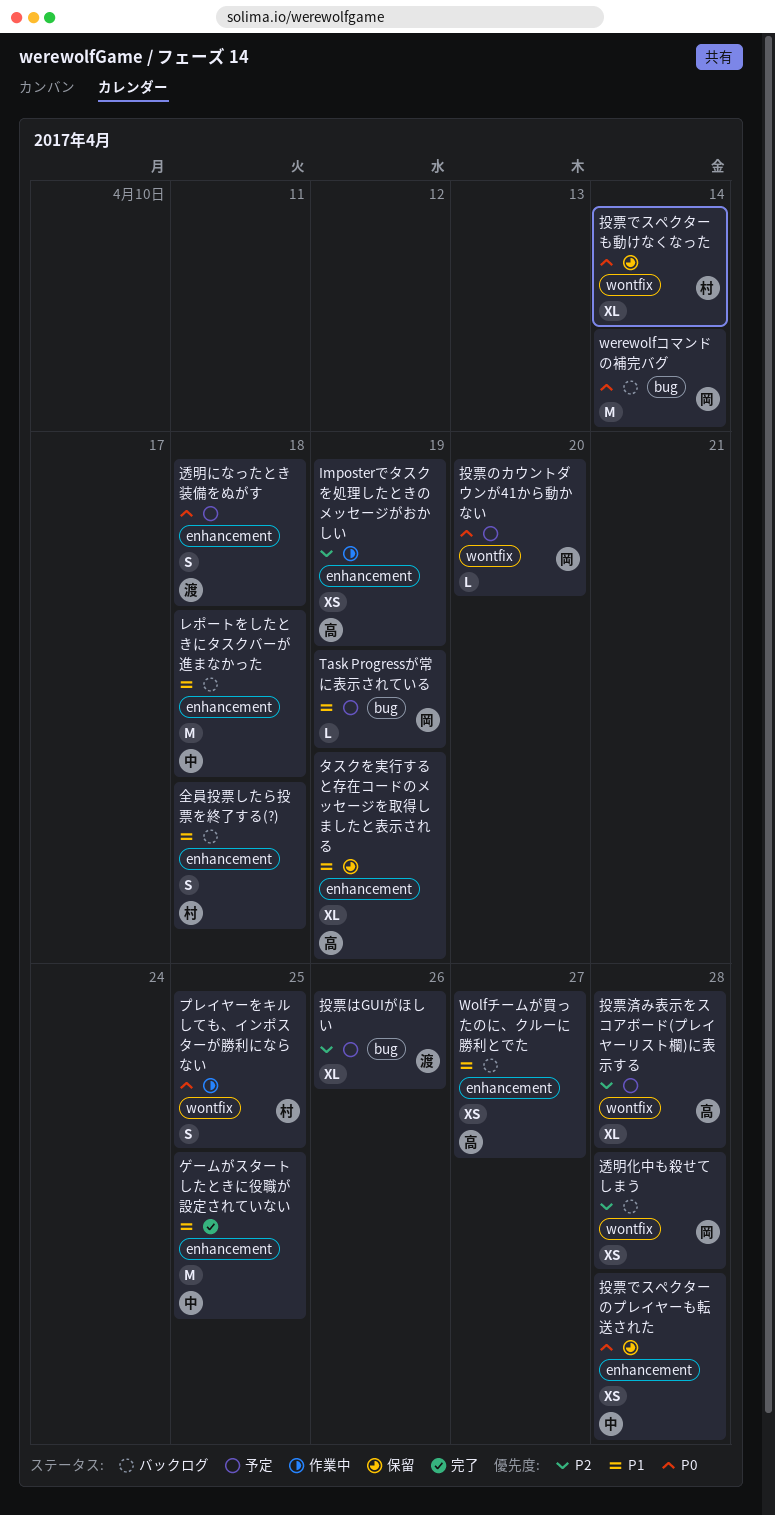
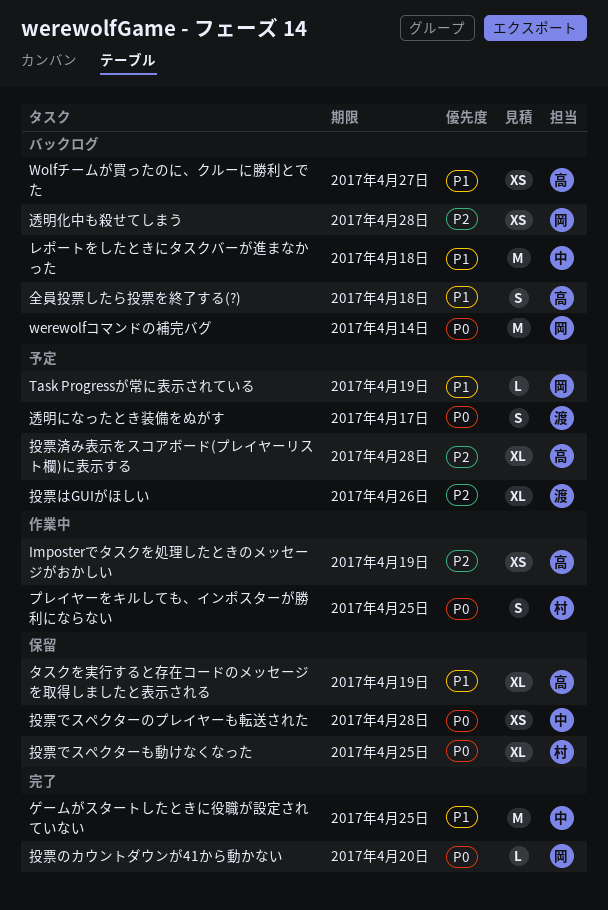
全員投票したら投票を終了する(?), owner: 村 -> 高
投票でスペクターも動けなくなった, due: Apr 14 -> Apr 25
投票のカウントダウンが41から動かない, status: 予定 -> 完了
透明になったとき装備をぬがす, due: Apr 18 -> Apr 17

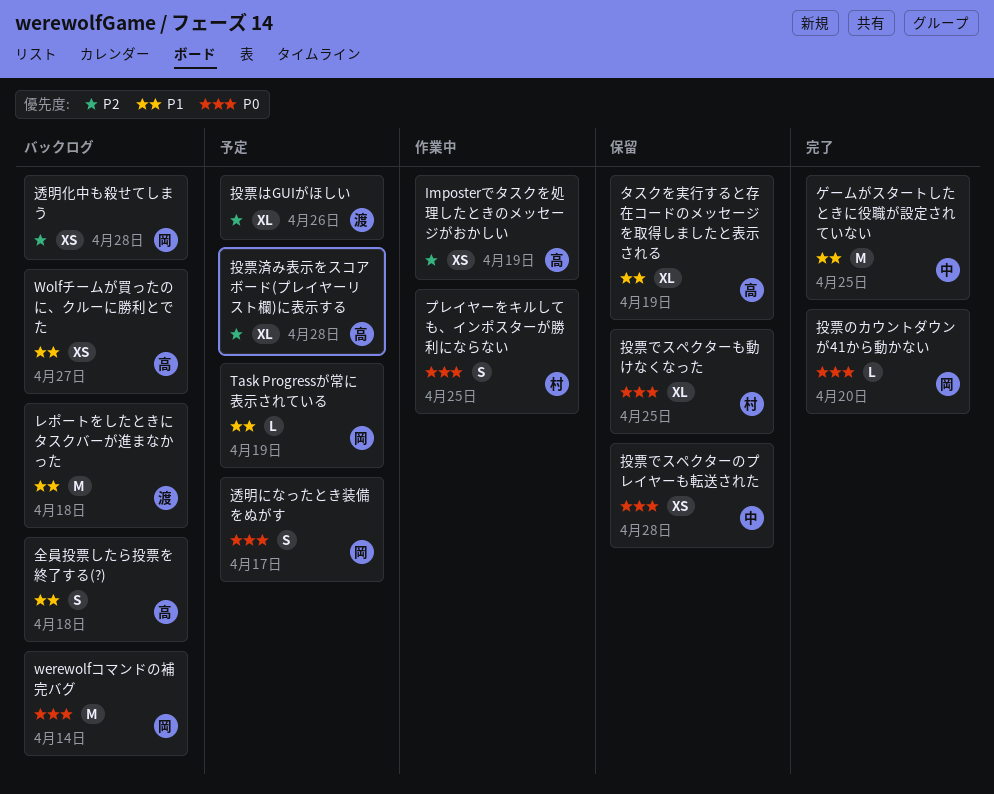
レポートをしたときにタスクバーが進まなかった, owner: 中 -> 渡
透明になったとき装備をぬがす, owner: 渡 -> 岡

